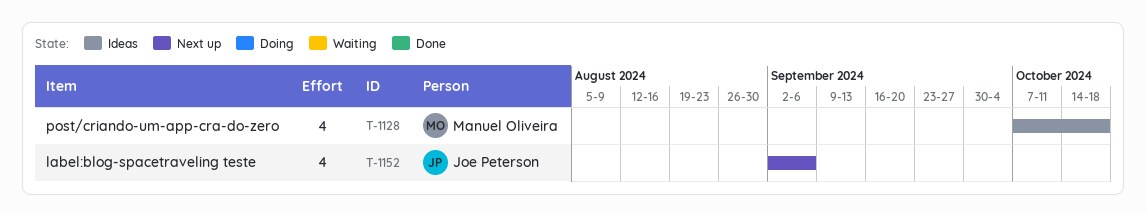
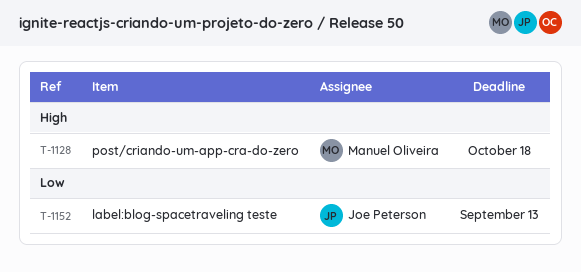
T-1152, due: Sep 6 -> Sep 13

